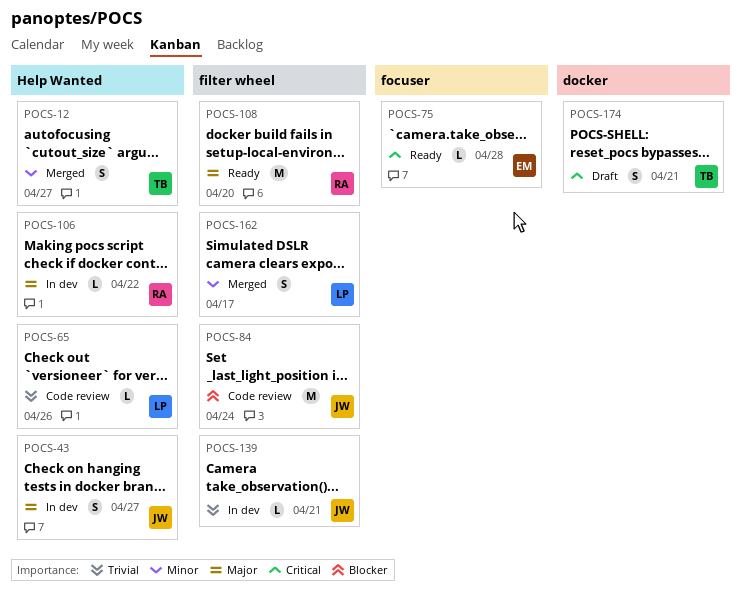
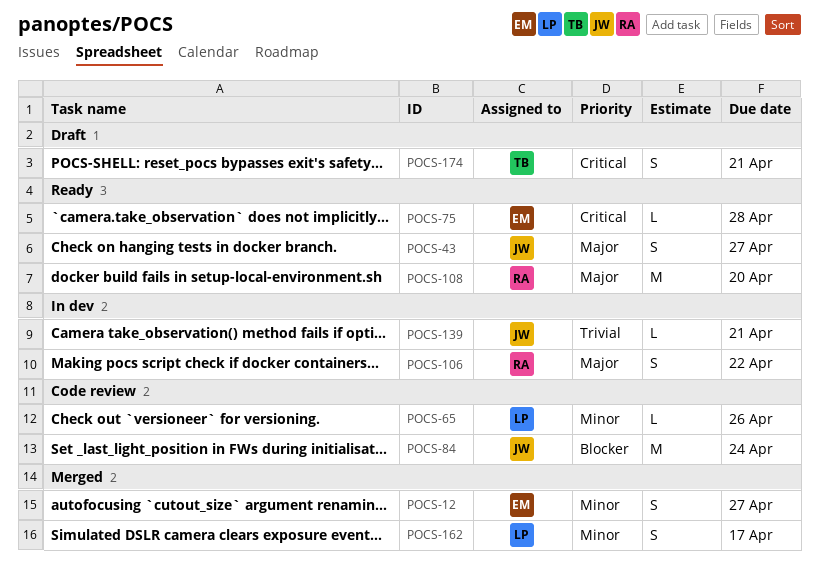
POCS-12, owner: TB -> EM
POCS-43, status: In dev -> Ready
POCS-65, priority: Trivial -> Minor
POCS-106, estimate: L -> S

